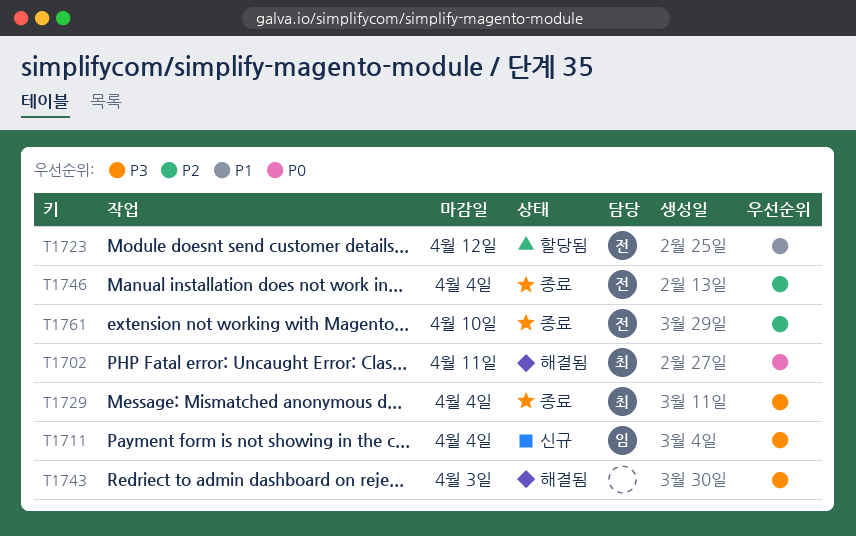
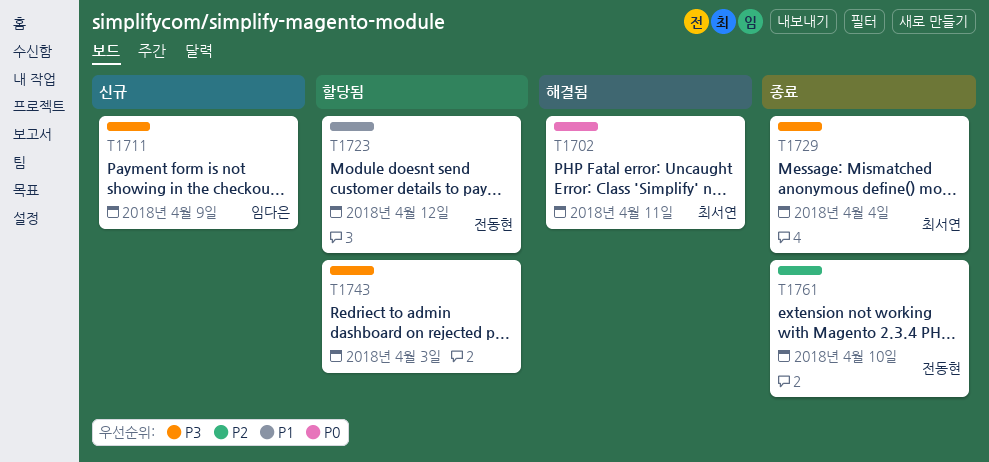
T1711, due: Apr 4 -> Apr 9
T1743, status: 해결됨 -> 할당됨
T1746: present -> none

